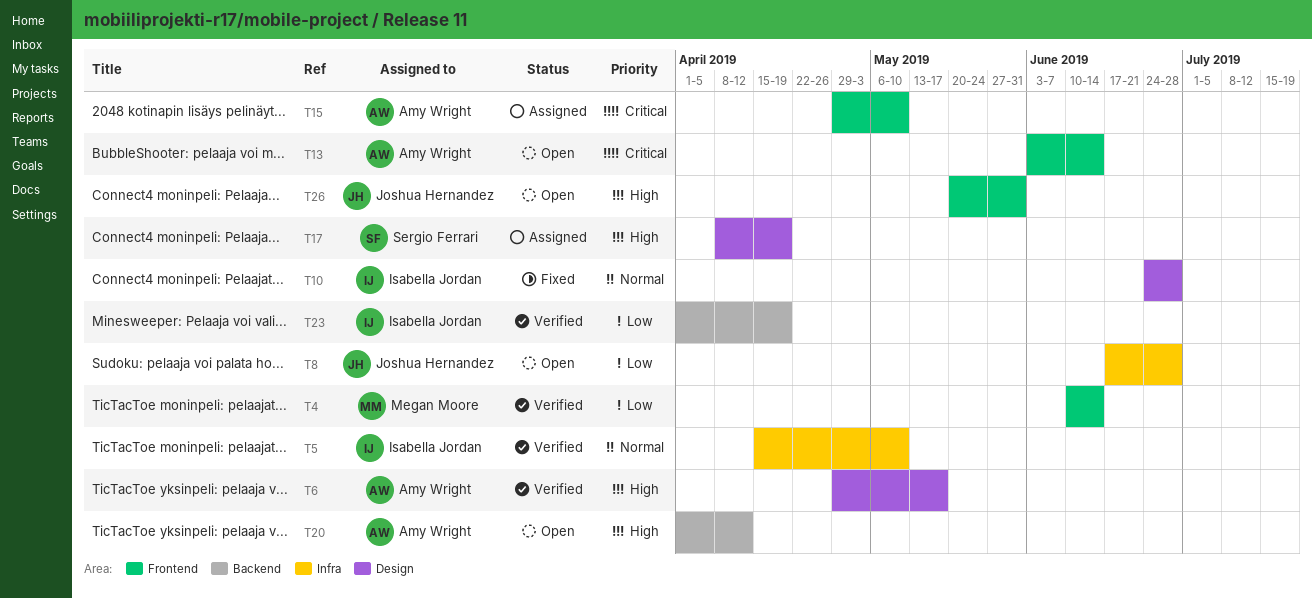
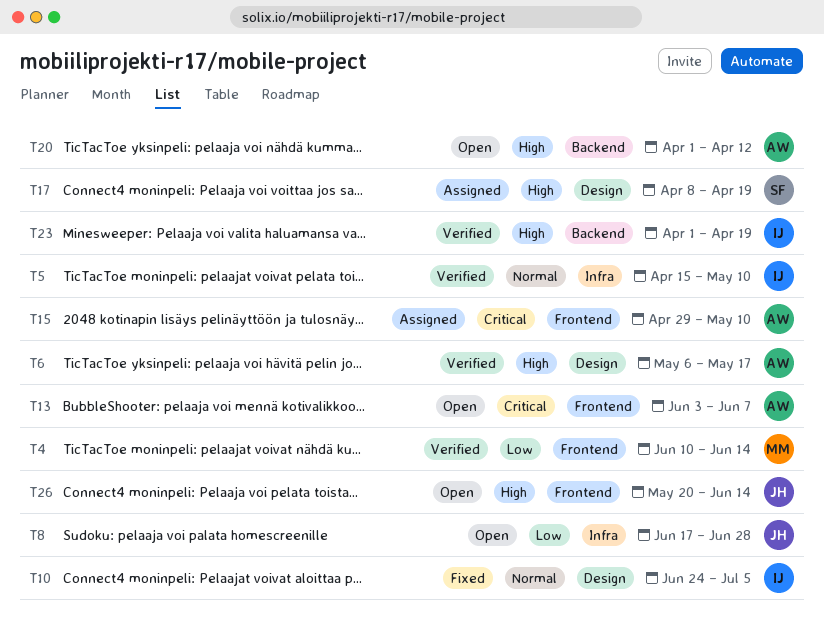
T6, start: Apr 29 -> May 6
T10, due: Jun 28 -> Jul 5
T13, due: Jun 14 -> Jun 7
T23, priority: Low -> High
T26, due: May 31 -> Jun 14

